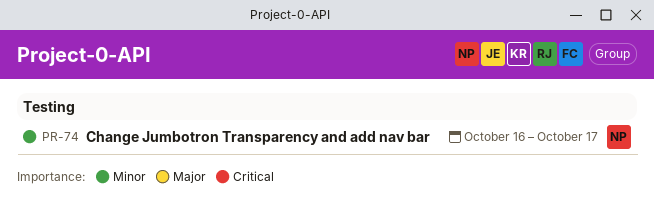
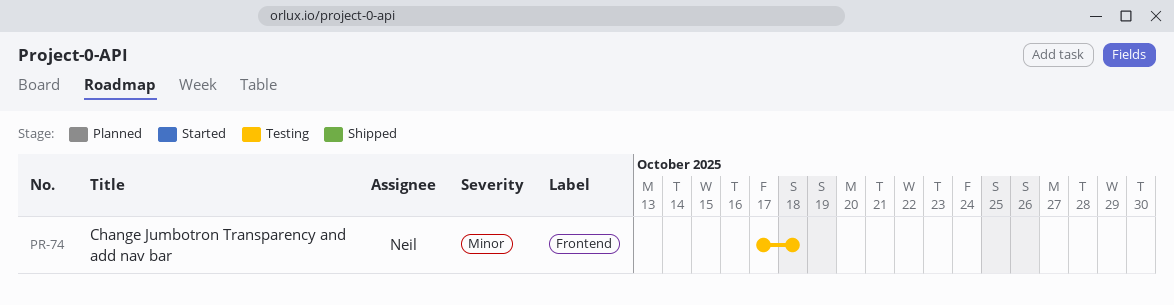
PR-74, start: Oct 16 -> Oct 17
PR-74, due: Oct 17 -> Oct 18

